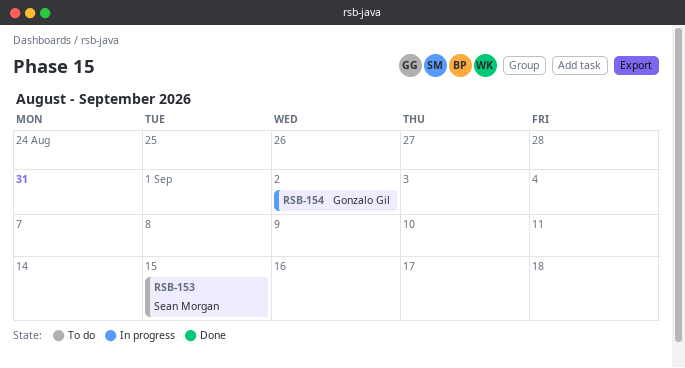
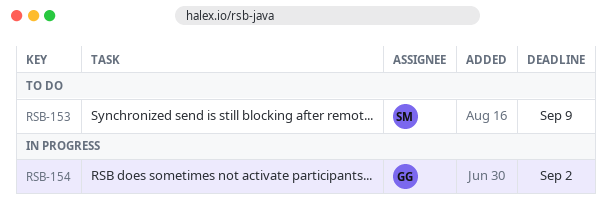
RSB-153, due: Sep 15 -> Sep 9

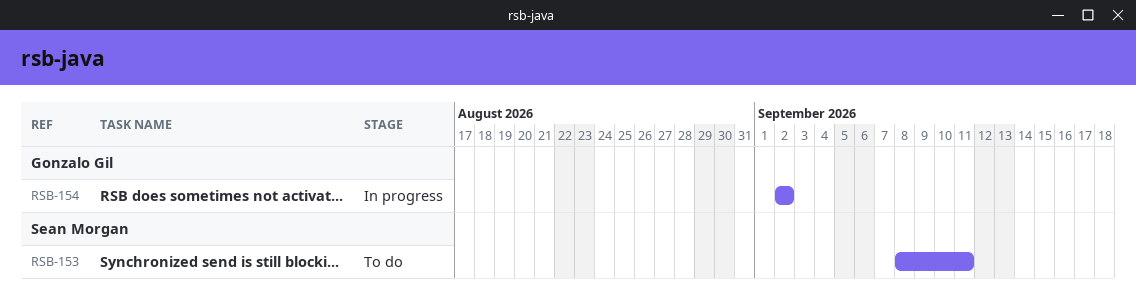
RSB-153, due: Sep 9 -> Sep 11

